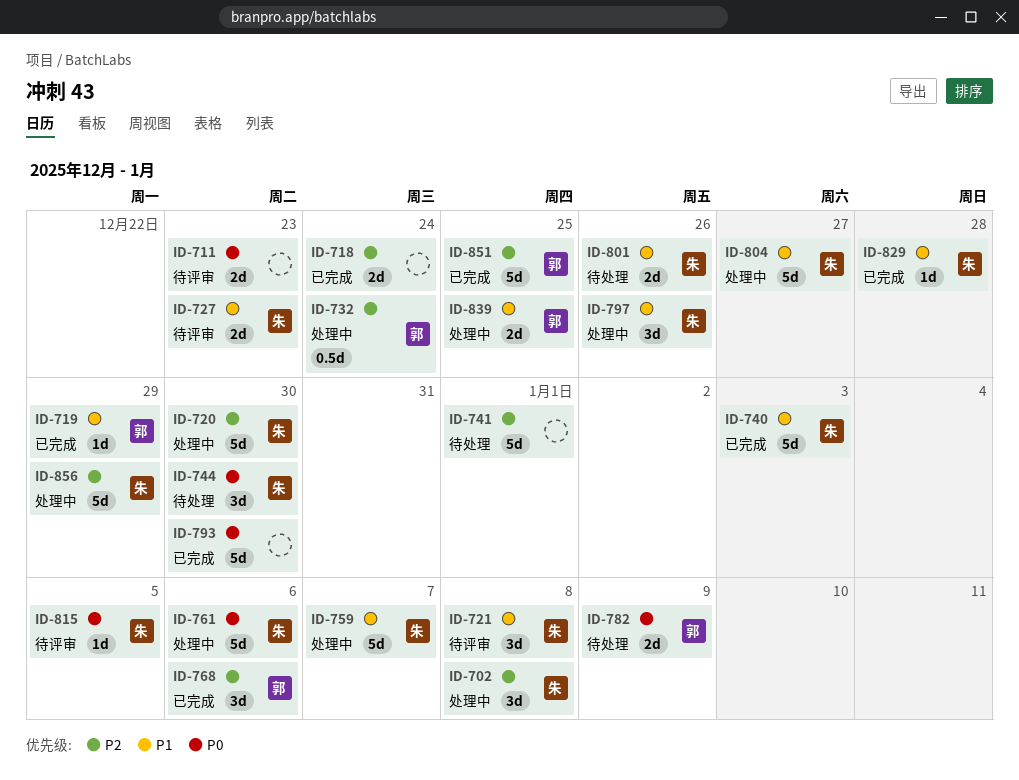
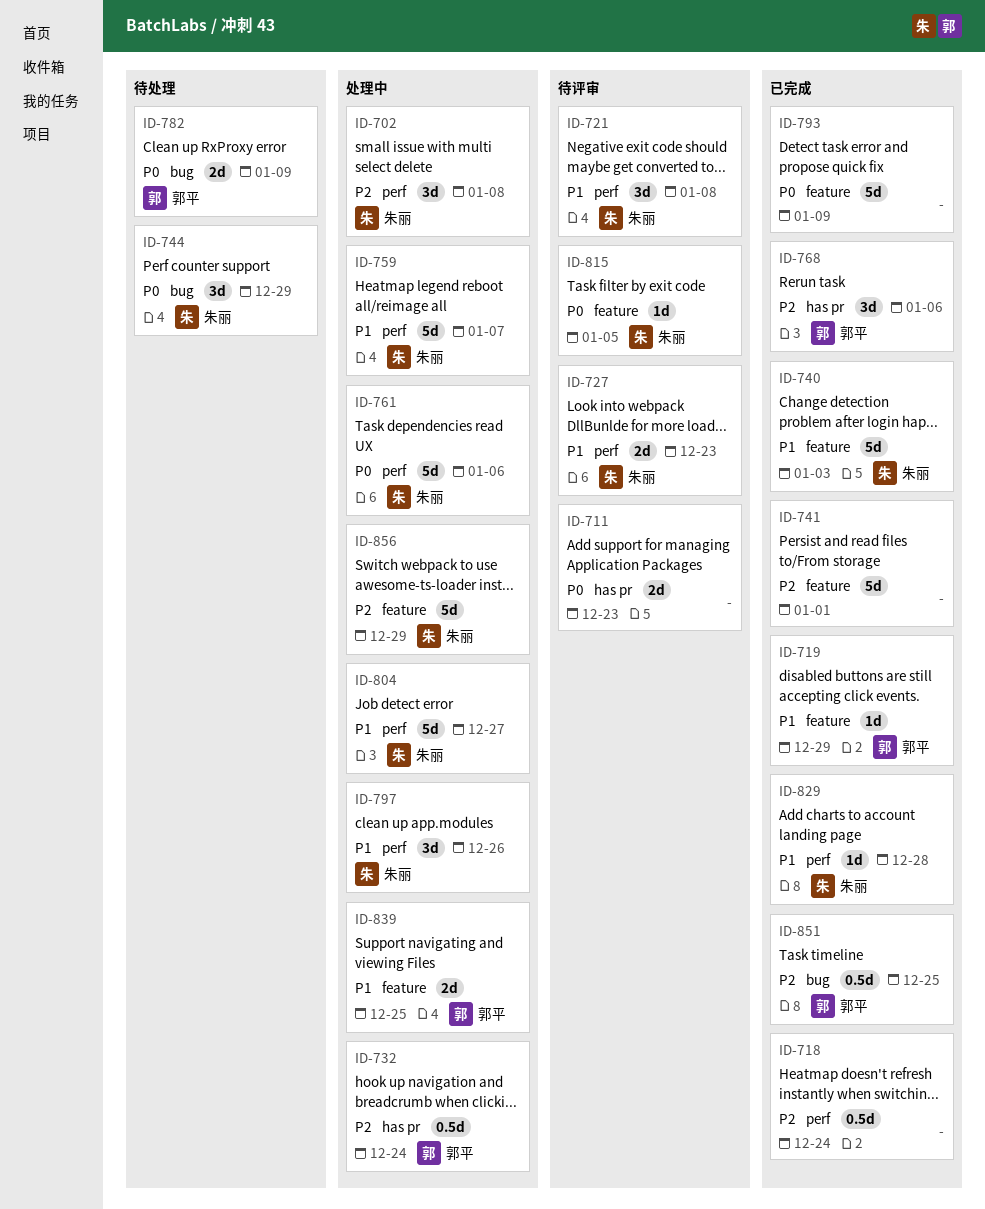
ID-718, estimate: 2d -> 0.5d
ID-720: present -> none
ID-741, status: 待处理 -> 已完成
ID-744, due: Dec 30 -> Dec 29
ID-793, due: Dec 30 -> Jan 9
ID-801: present -> none
ID-851, estimate: 5d -> 0.5d

